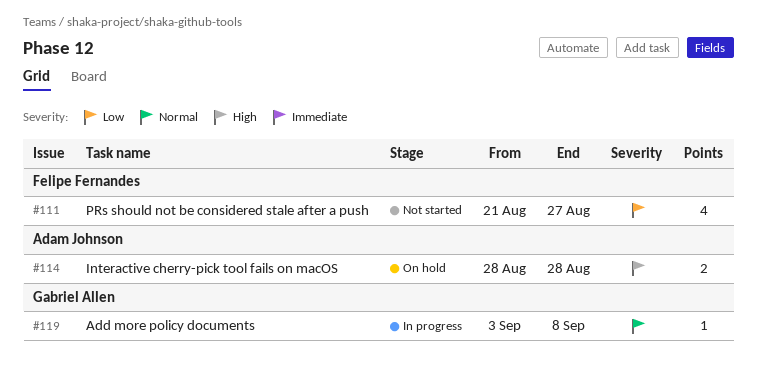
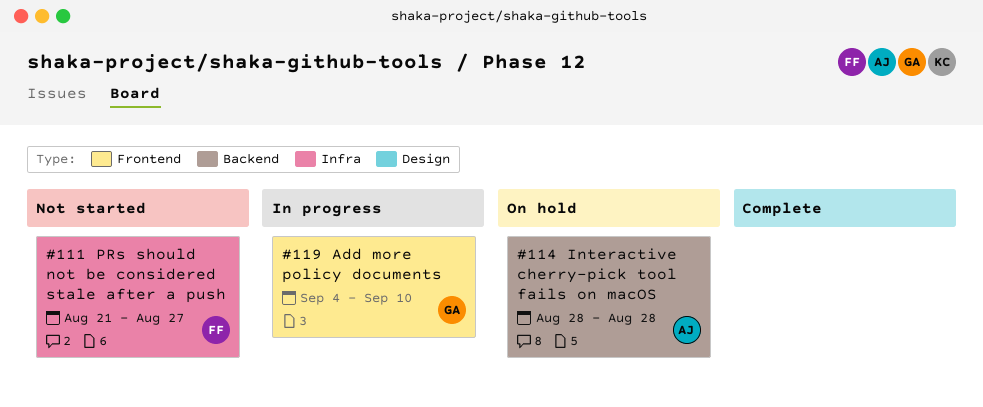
#119, start: Sep 3 -> Sep 4
#119, due: Sep 8 -> Sep 10

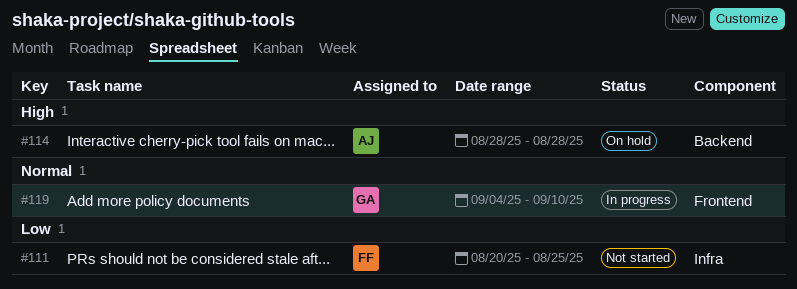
#111, start: Aug 21 -> Aug 20
#111, due: Aug 27 -> Aug 25

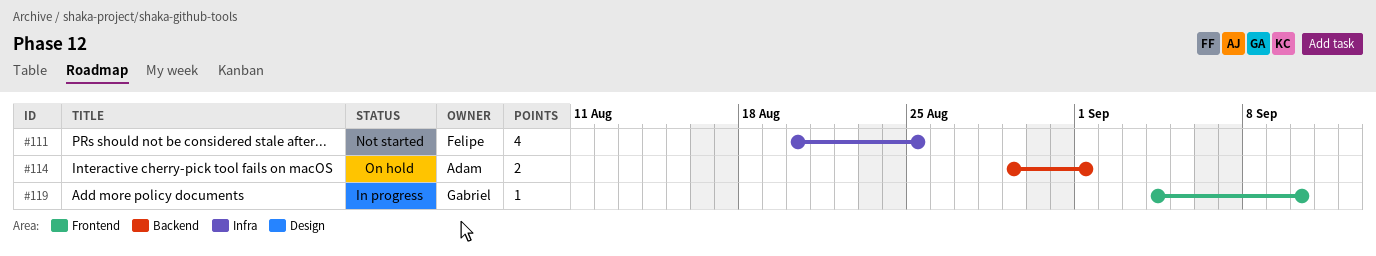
#114, start: Aug 28 -> Aug 29
#114, due: Aug 28 -> Sep 1

